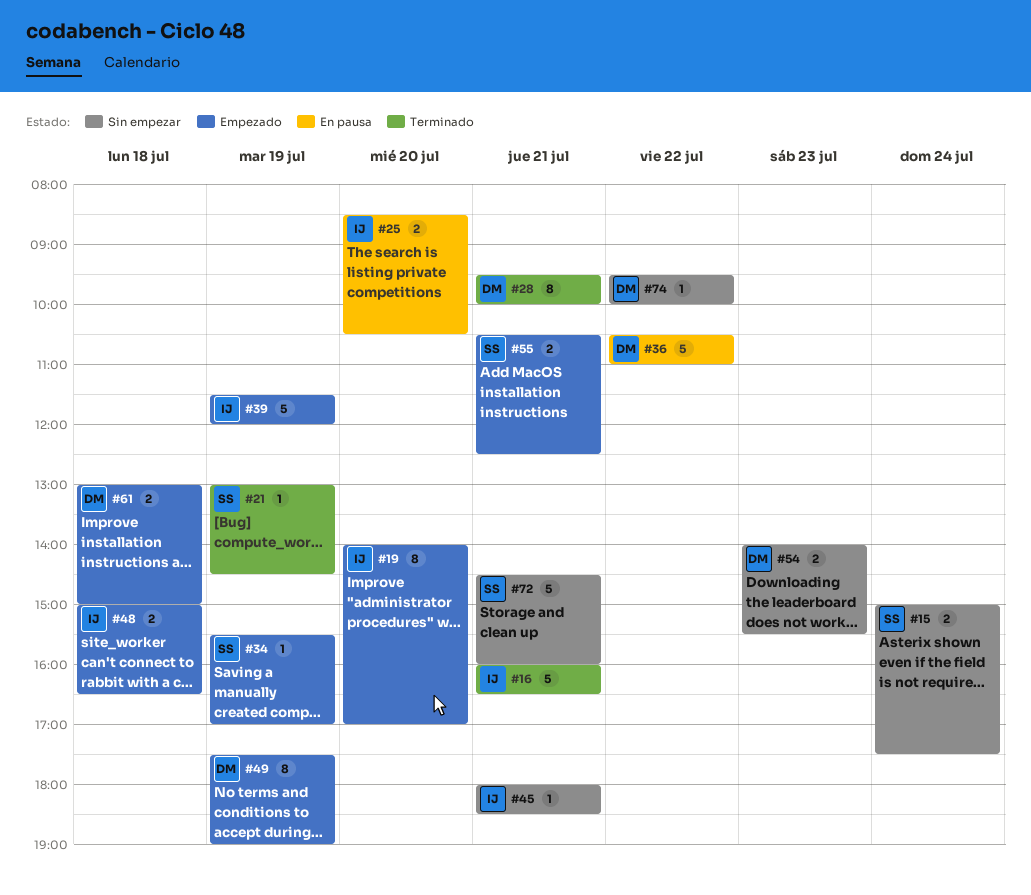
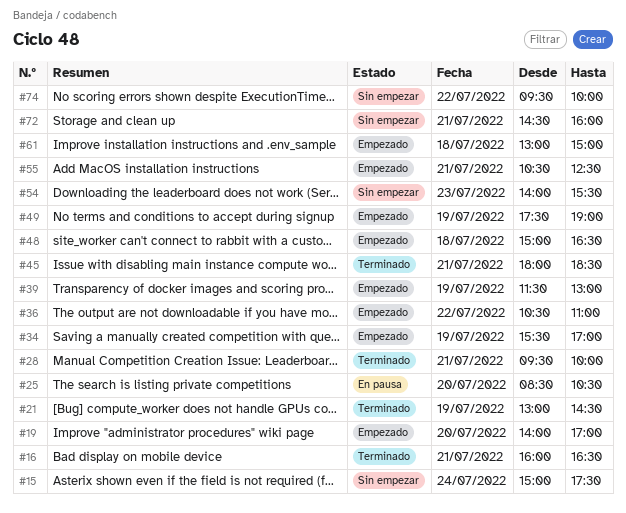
#36, status: En pausa -> Empezado
#39, ends: 12:00 -> 13:00
#45, status: Sin empezar -> Terminado

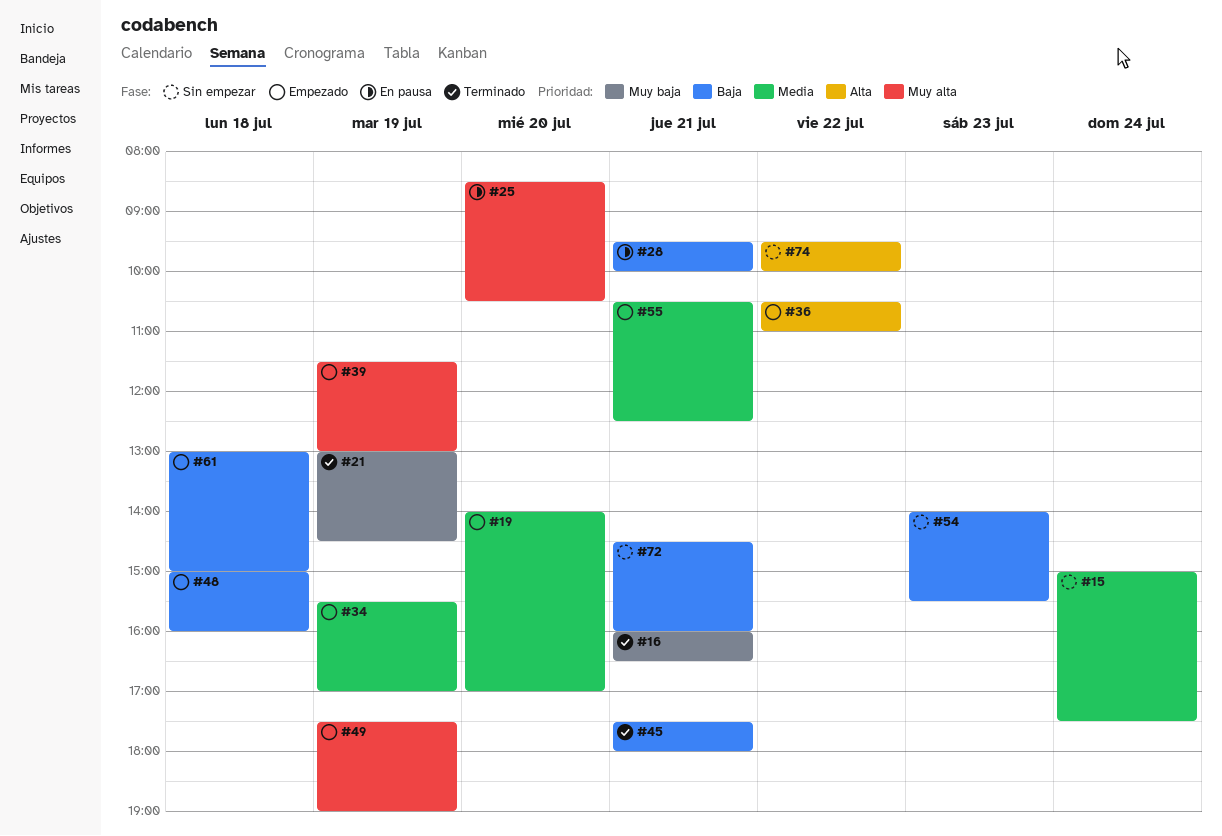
#28, status: Terminado -> En pausa
#45, begins: 18:00 -> 17:30
#45, ends: 18:30 -> 18:00
#48, ends: 16:30 -> 16:00

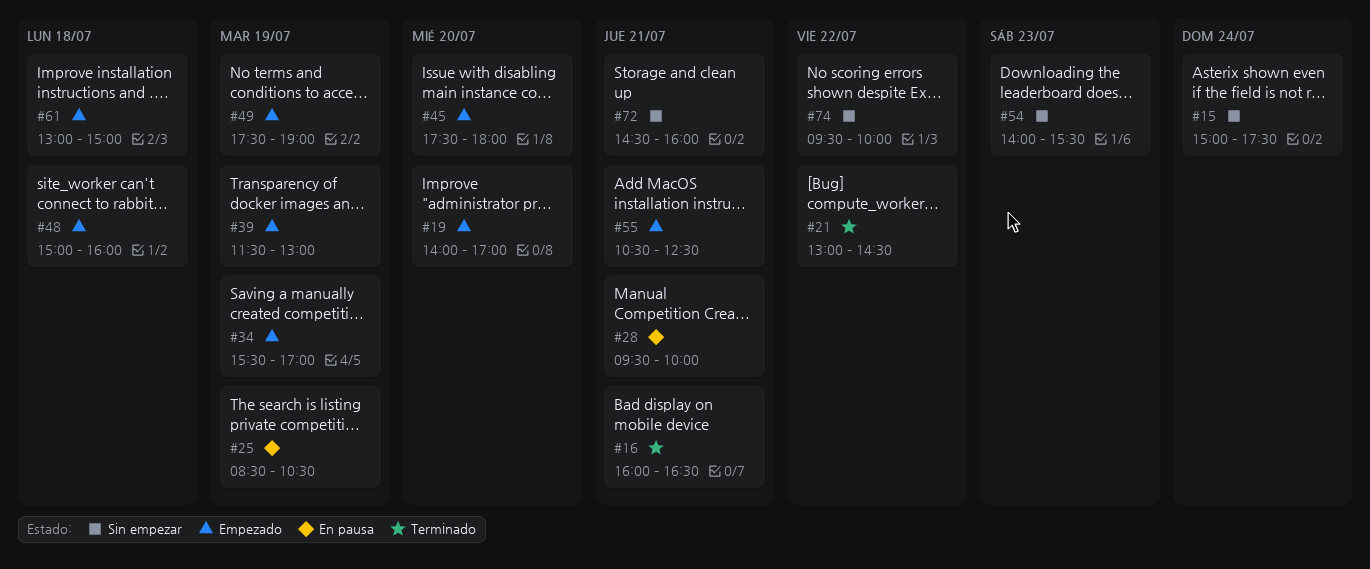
#21, day: Jul 19 -> Jul 22
#25, day: Jul 20 -> Jul 19
#36: present -> none
#45, status: Terminado -> Empezado
#45, day: Jul 21 -> Jul 20

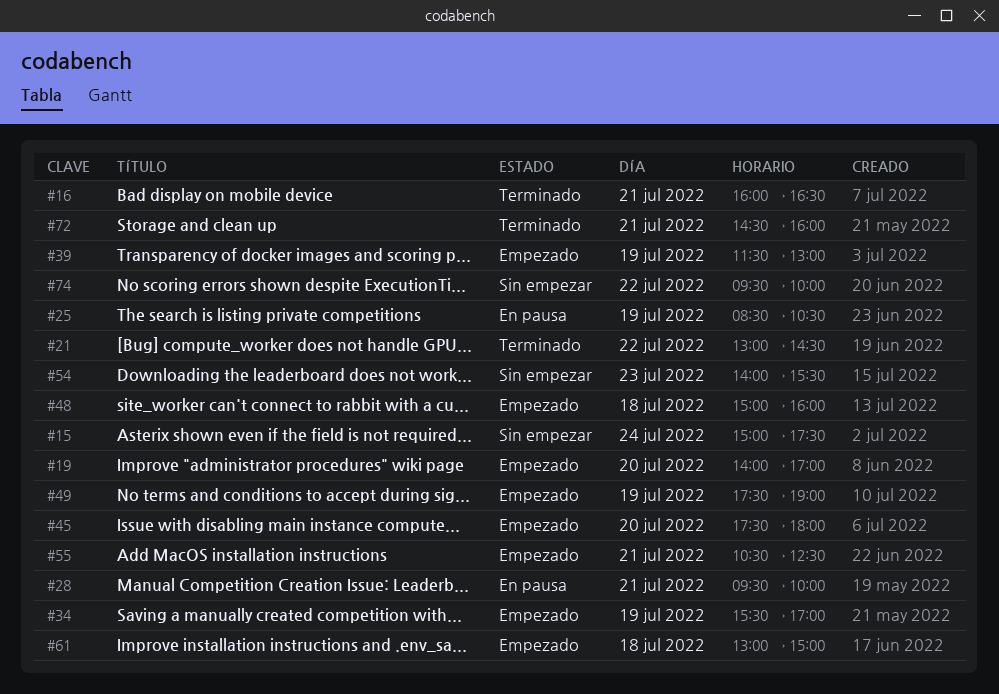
#72, status: Sin empezar -> Terminado

